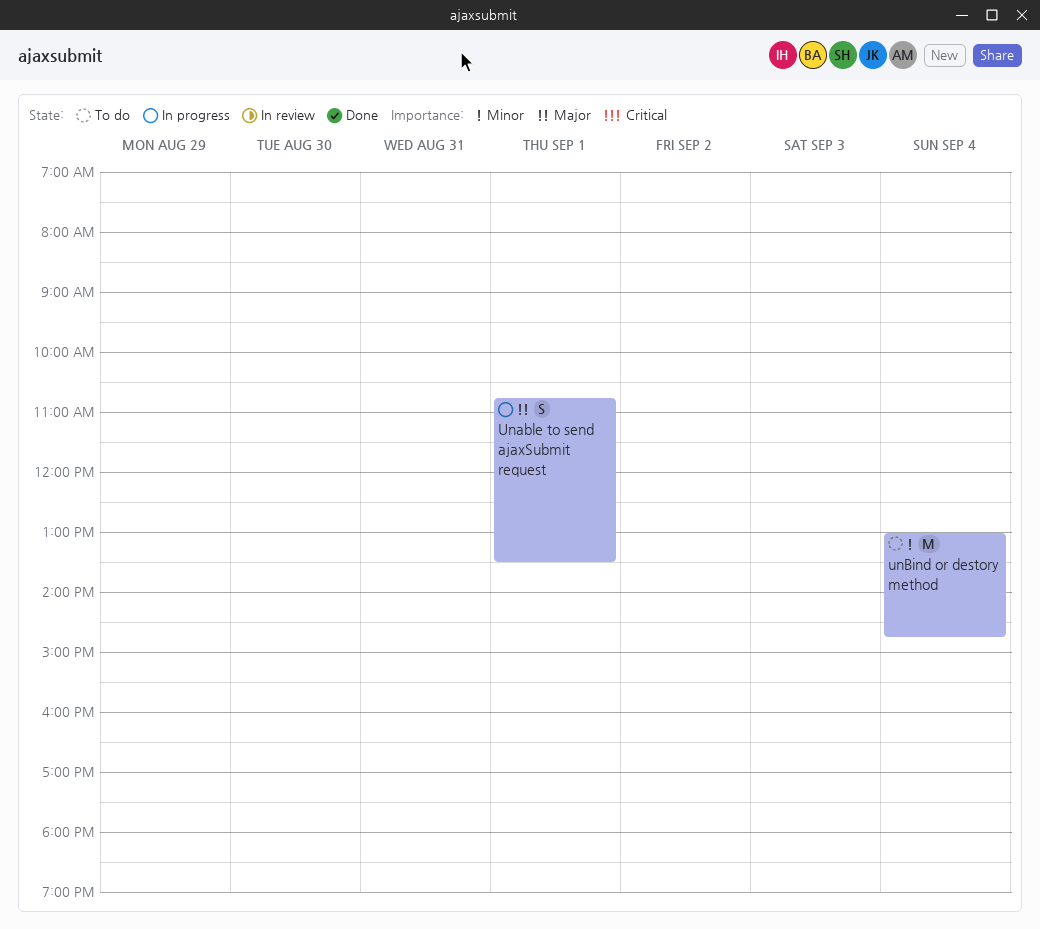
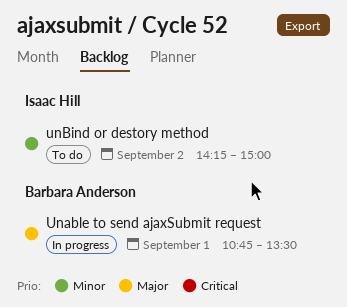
unBind or destory method, day: Sep 4 -> Sep 2
unBind or destory method, begins: 13:00 -> 14:15
unBind or destory method, ends: 14:45 -> 15:00

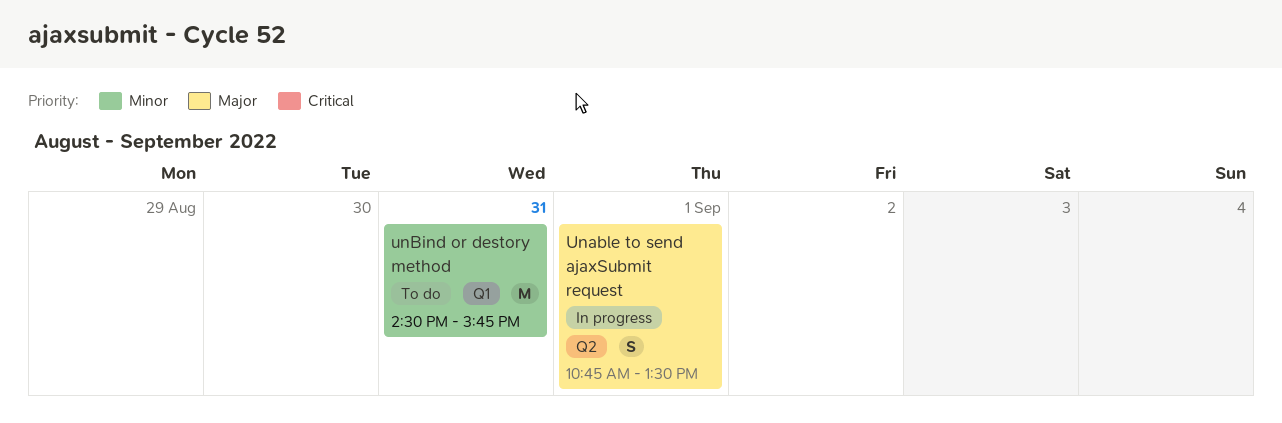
unBind or destory method, day: Sep 2 -> Aug 31
unBind or destory method, begins: 14:15 -> 14:30
unBind or destory method, ends: 15:00 -> 15:45

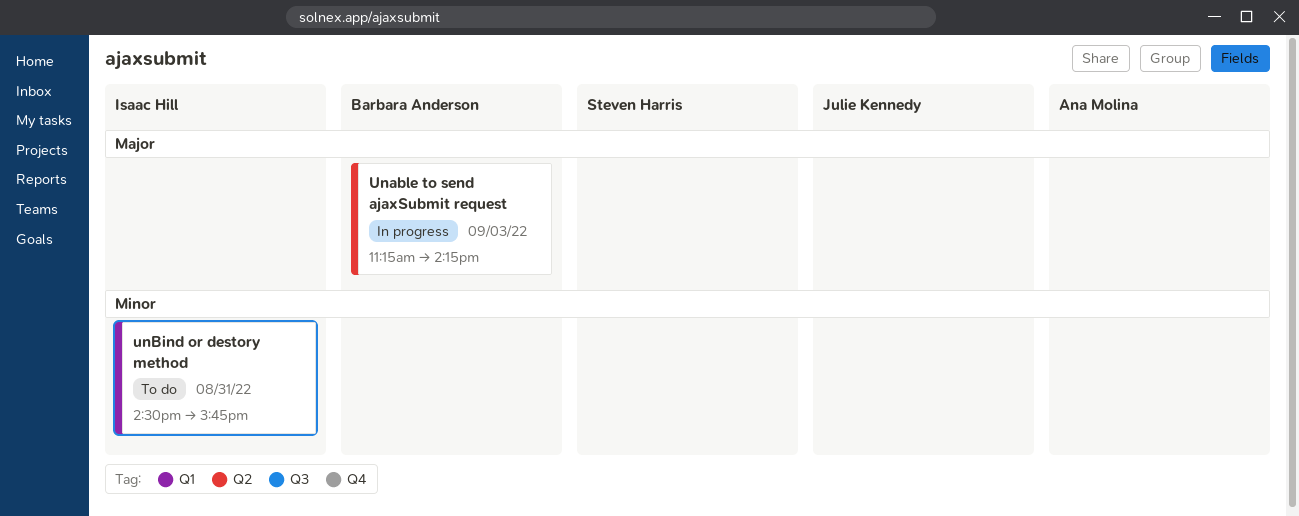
Unable to send ajaxSubmit request, day: Sep 1 -> Sep 3
Unable to send ajaxSubmit request, begins: 10:45 -> 11:15
Unable to send ajaxSubmit request, ends: 13:30 -> 14:15

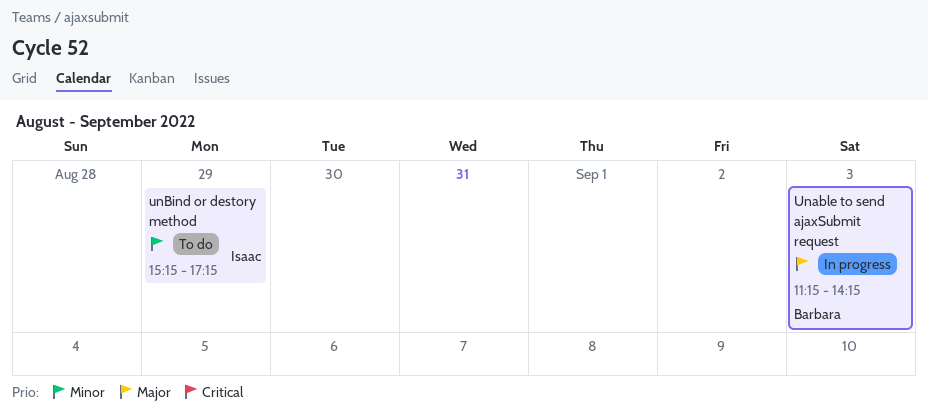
unBind or destory method, day: Aug 31 -> Aug 29
unBind or destory method, begins: 14:30 -> 15:15
unBind or destory method, ends: 15:45 -> 17:15

